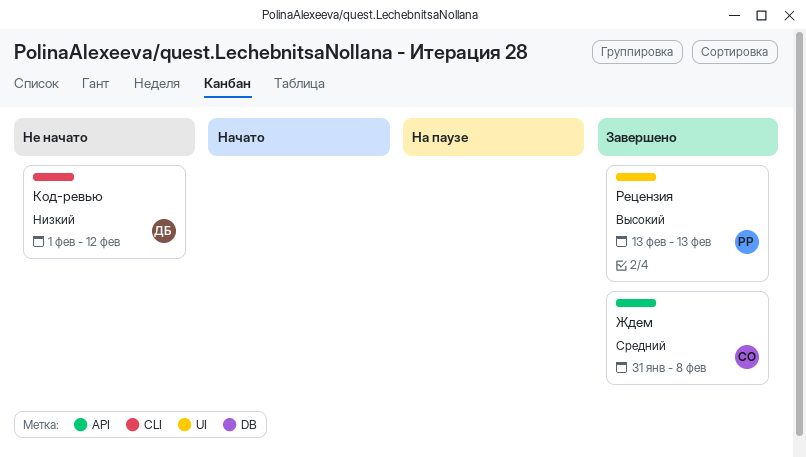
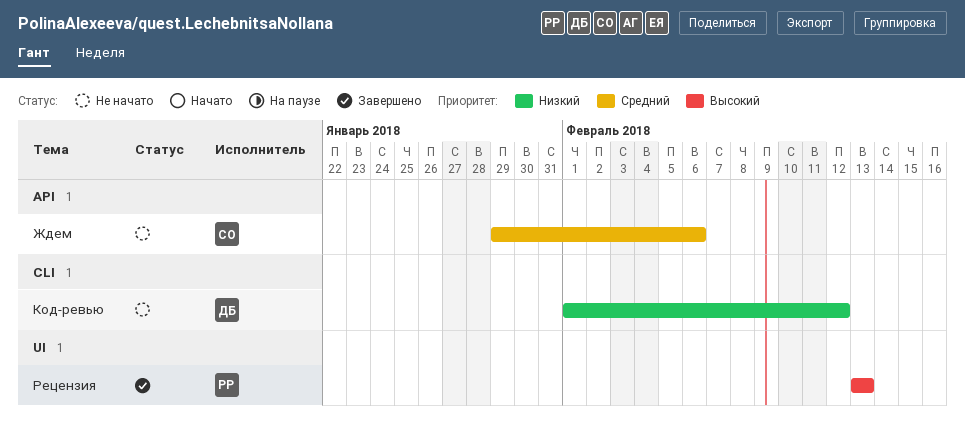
Ждем, status: Завершено -> Не начато
Ждем, start: Jan 31 -> Jan 29
Ждем, due: Feb 8 -> Feb 6

